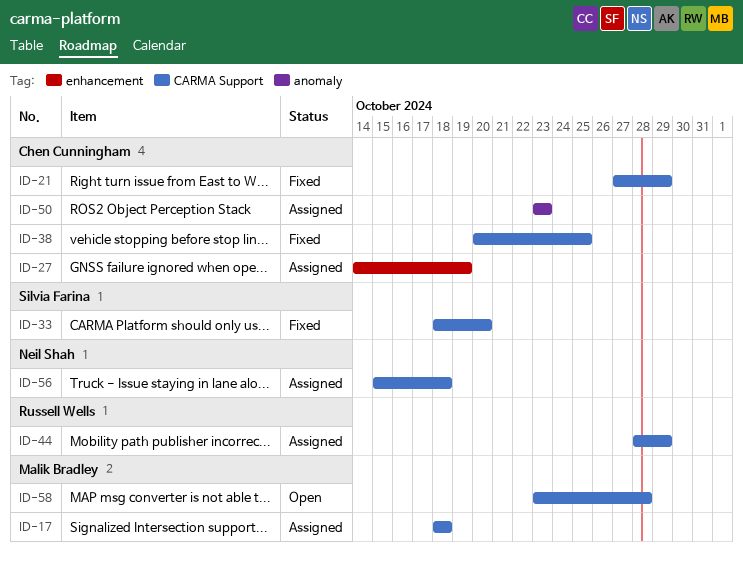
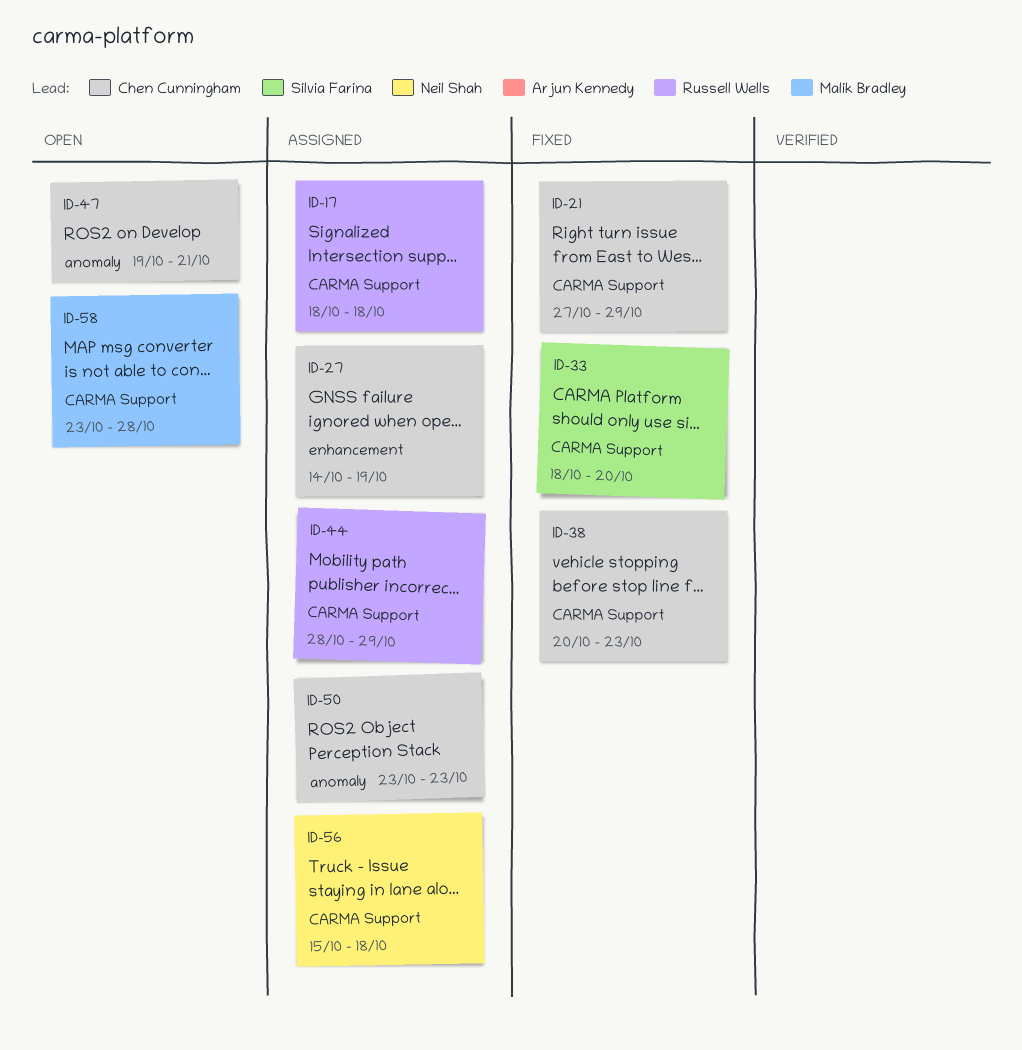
ID-17, owner: Malik Bradley -> Russell Wells
ID-38, due: Oct 25 -> Oct 23
ID-47: none -> present

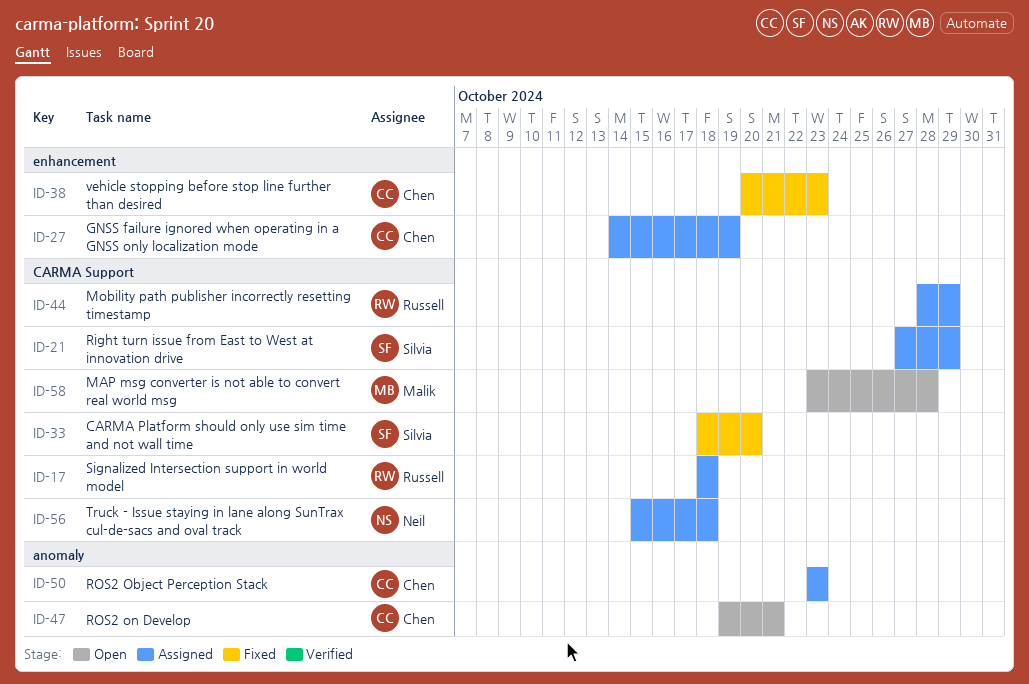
ID-21, status: Fixed -> Assigned
ID-21, owner: Chen Cunningham -> Silvia Farina
ID-38, label: CARMA Support -> enhancement

